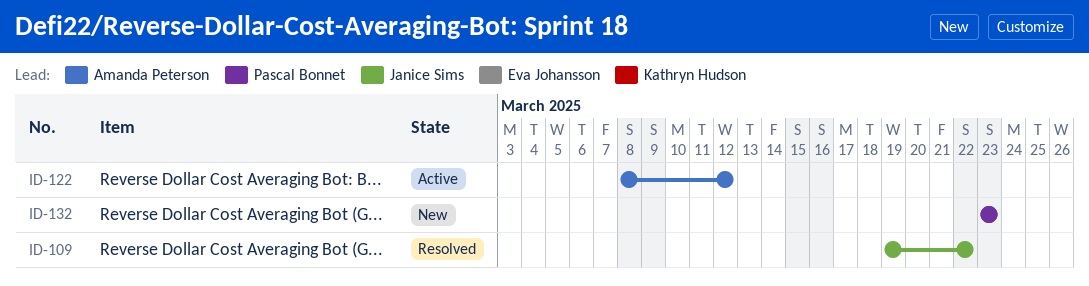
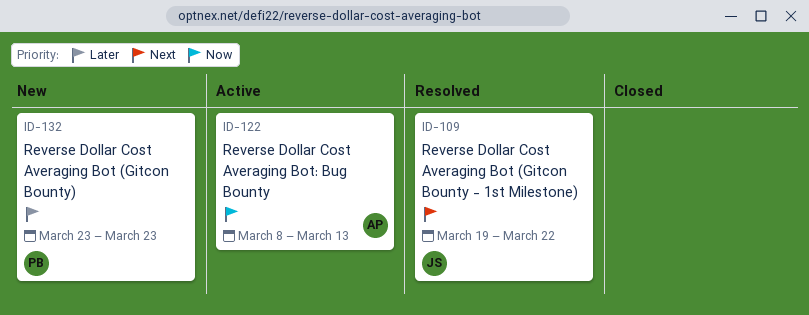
ID-122, due: Mar 12 -> Mar 13

